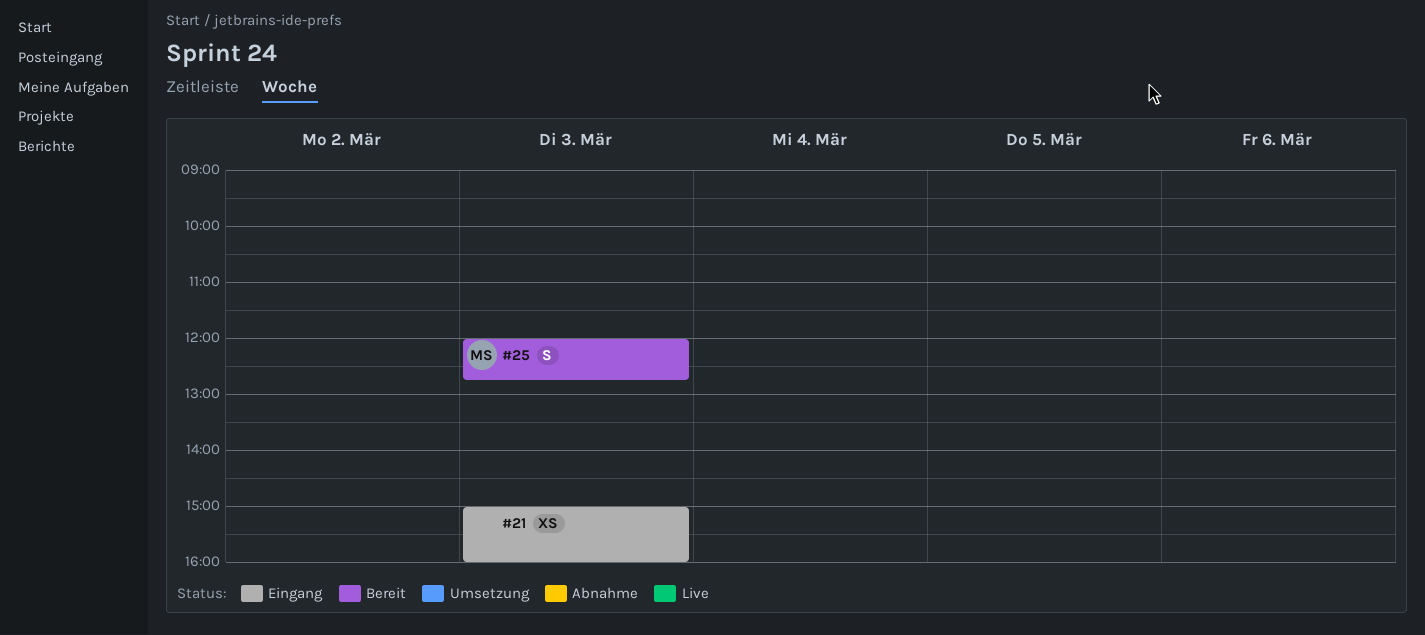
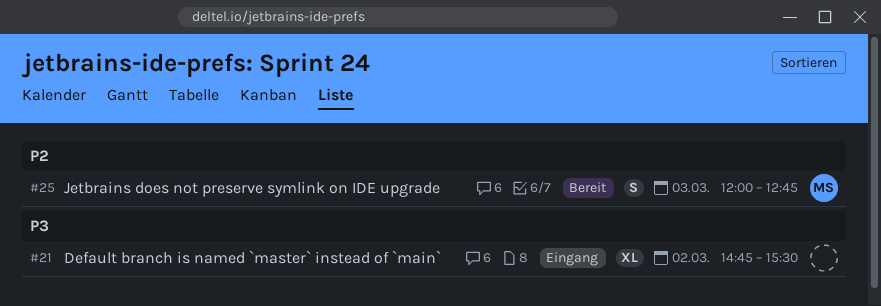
#21, estimate: XS -> XL
#21, day: Mar 3 -> Mar 2
#21, begins: 15:00 -> 14:45
#21, ends: 16:00 -> 15:30

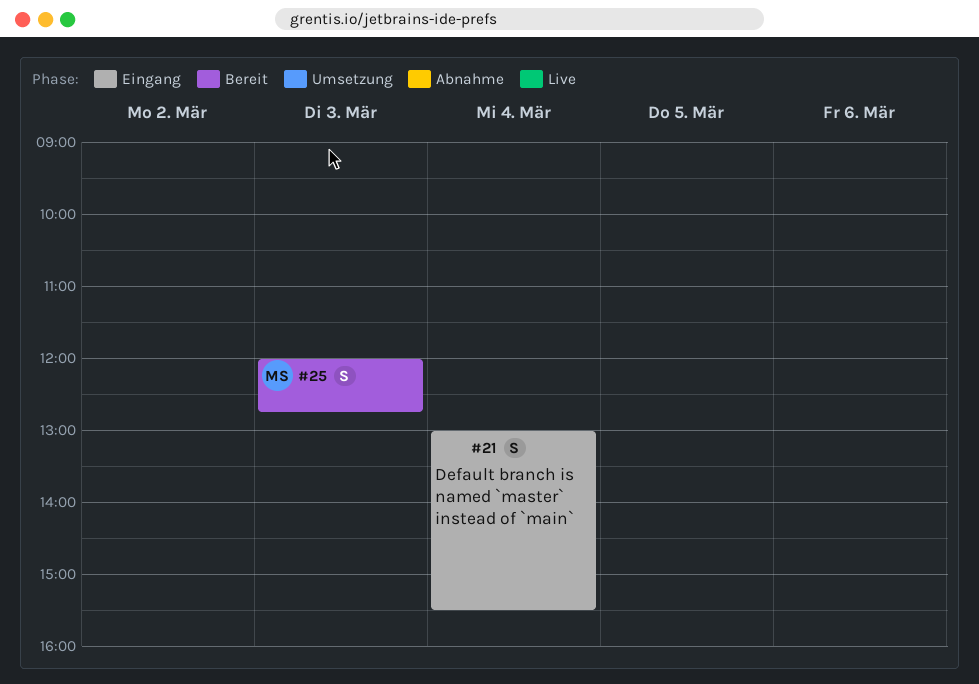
#21, estimate: XL -> S
#21, day: Mar 2 -> Mar 4
#21, begins: 14:45 -> 13:00

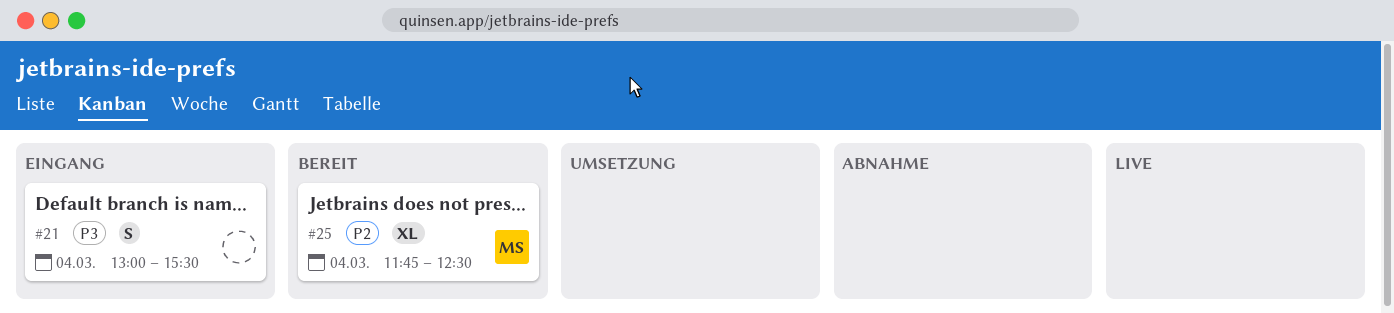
#25, estimate: S -> XL
#25, day: Mar 3 -> Mar 4
#25, begins: 12:00 -> 11:45
#25, ends: 12:45 -> 12:30

